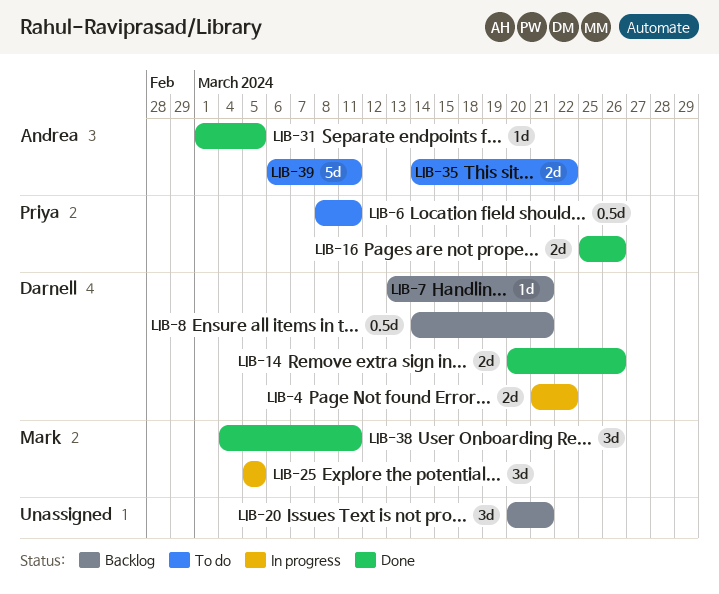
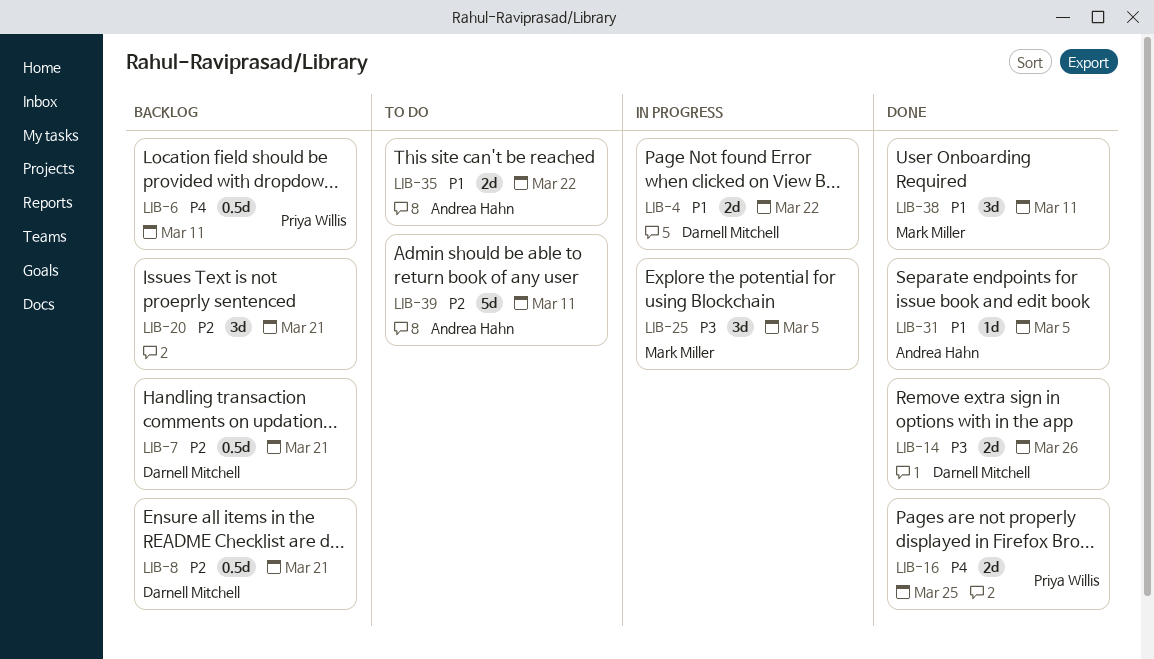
LIB-6, status: To do -> Backlog
LIB-7, estimate: 1d -> 0.5d
LIB-16, due: Mar 26 -> Mar 25

